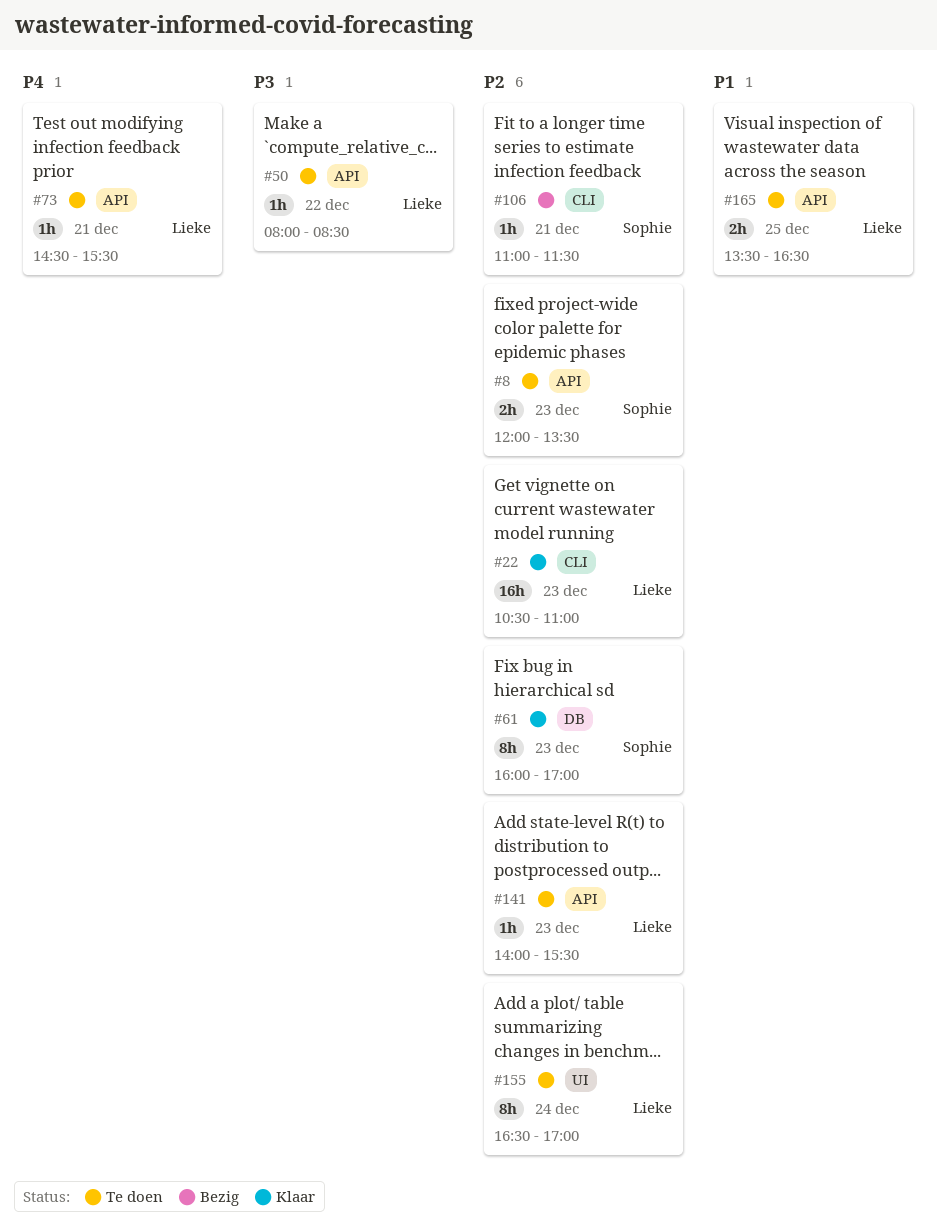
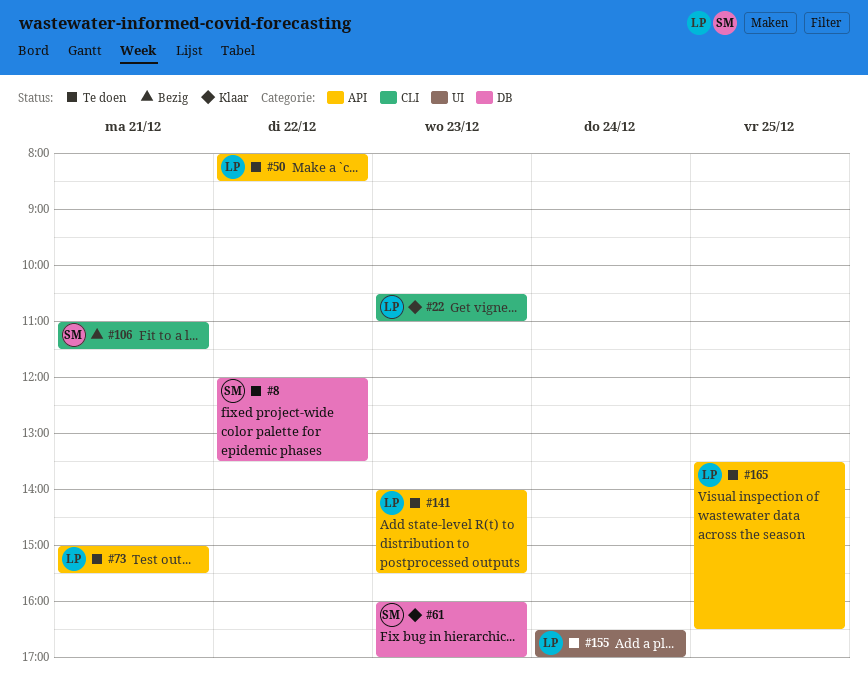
#8, label: API -> DB
#8, day: Dec 23 -> Dec 22
#73, begins: 14:30 -> 15:00

